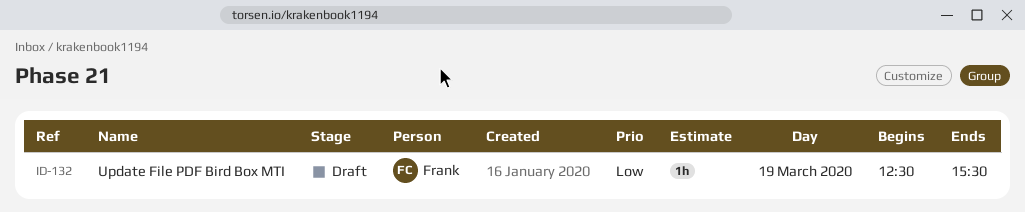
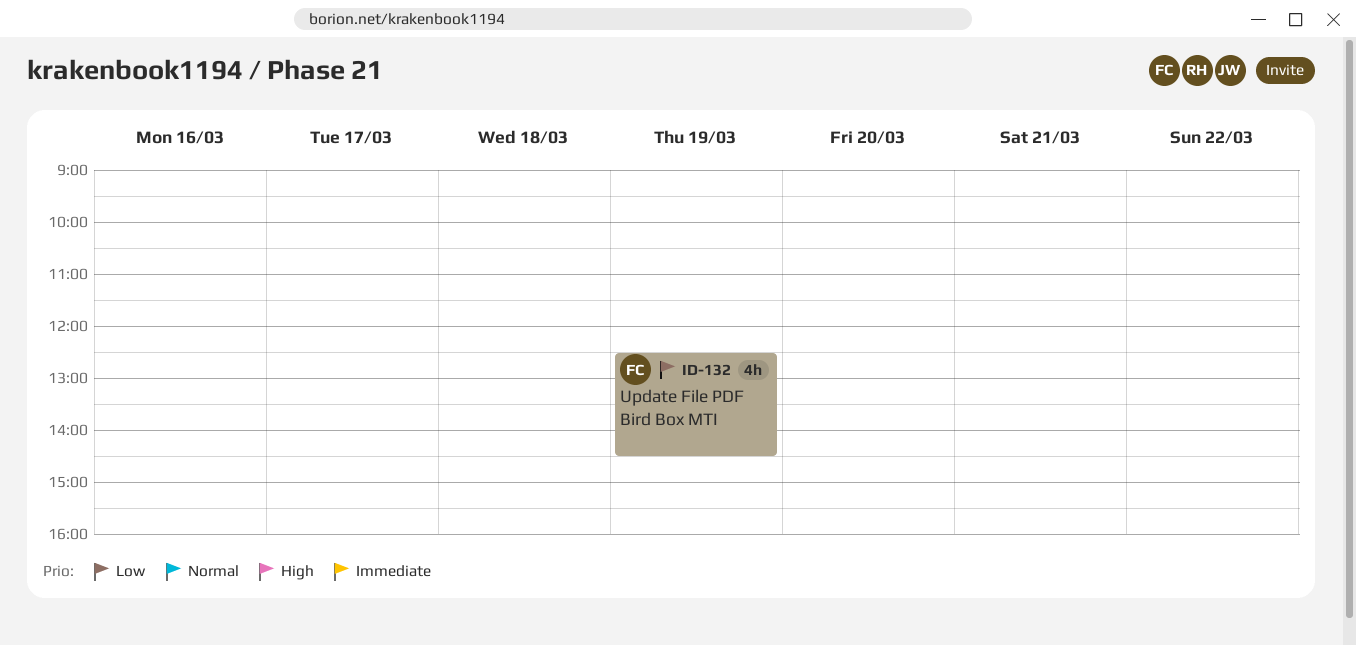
ID-132, estimate: 1h -> 4h
ID-132, ends: 15:30 -> 14:30

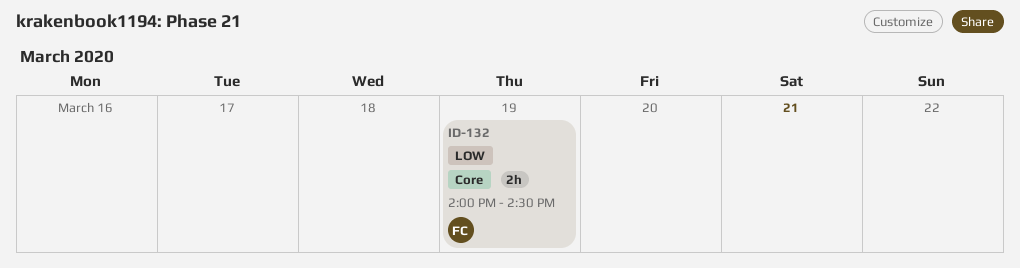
ID-132, estimate: 4h -> 2h
ID-132, begins: 12:30 -> 14:00

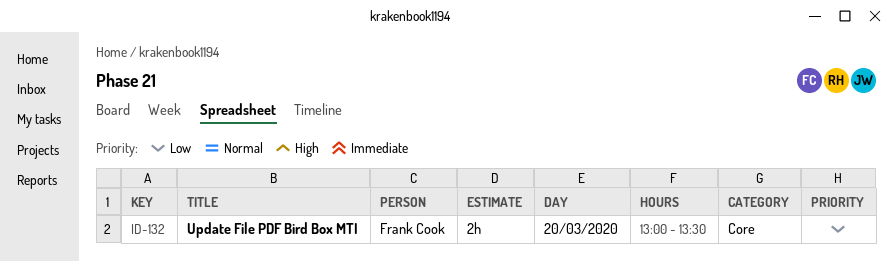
ID-132, day: Mar 19 -> Mar 20
ID-132, begins: 14:00 -> 13:00
ID-132, ends: 14:30 -> 13:30

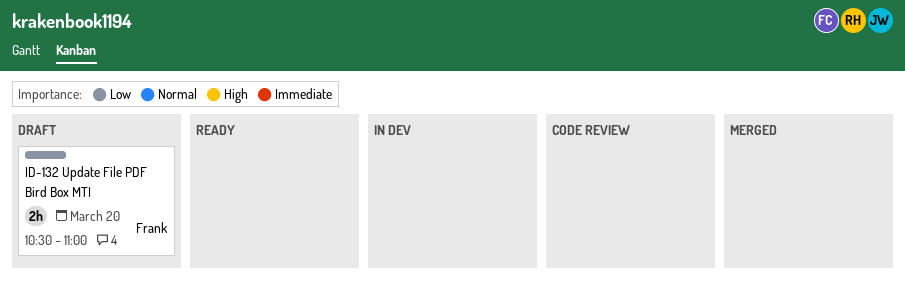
ID-132, begins: 13:00 -> 10:30
ID-132, ends: 13:30 -> 11:00

